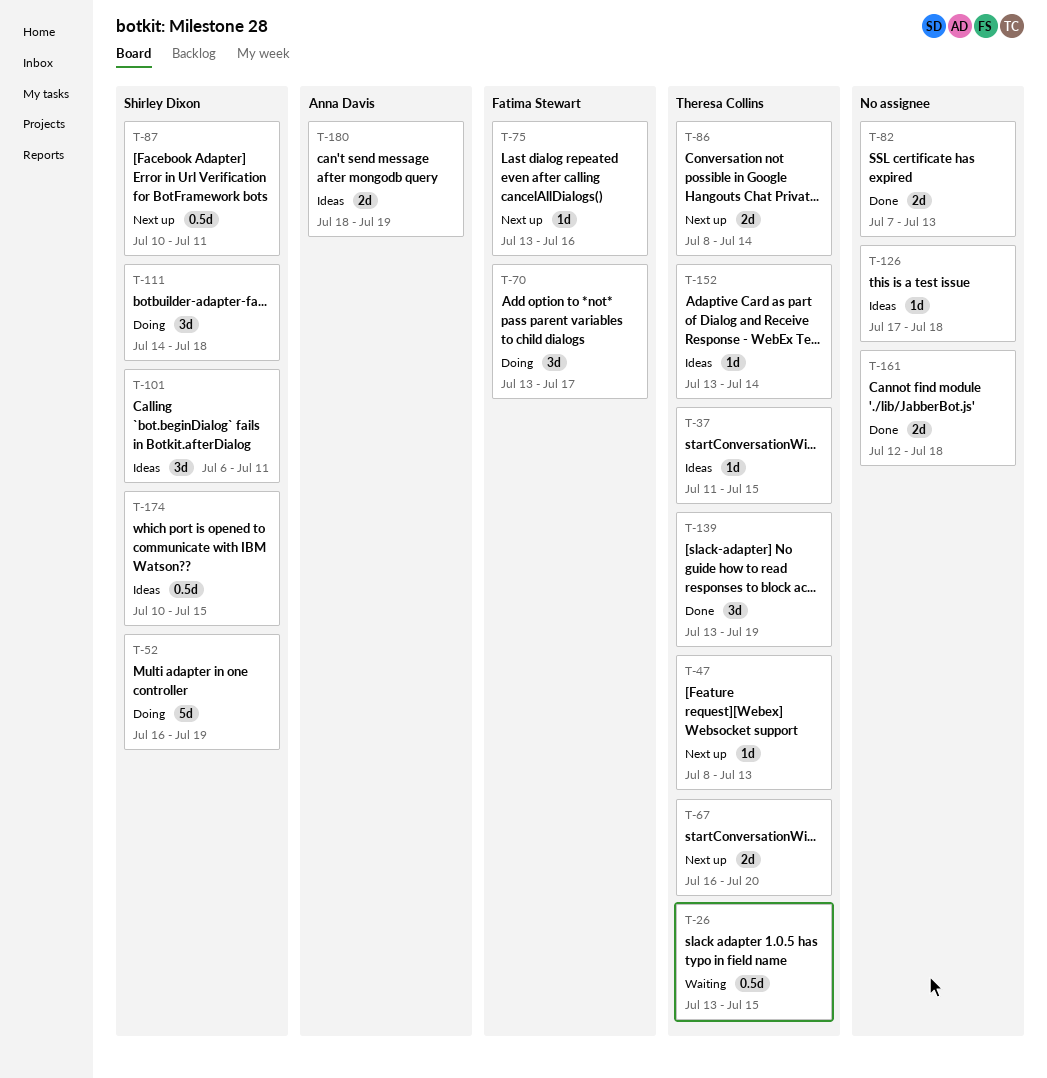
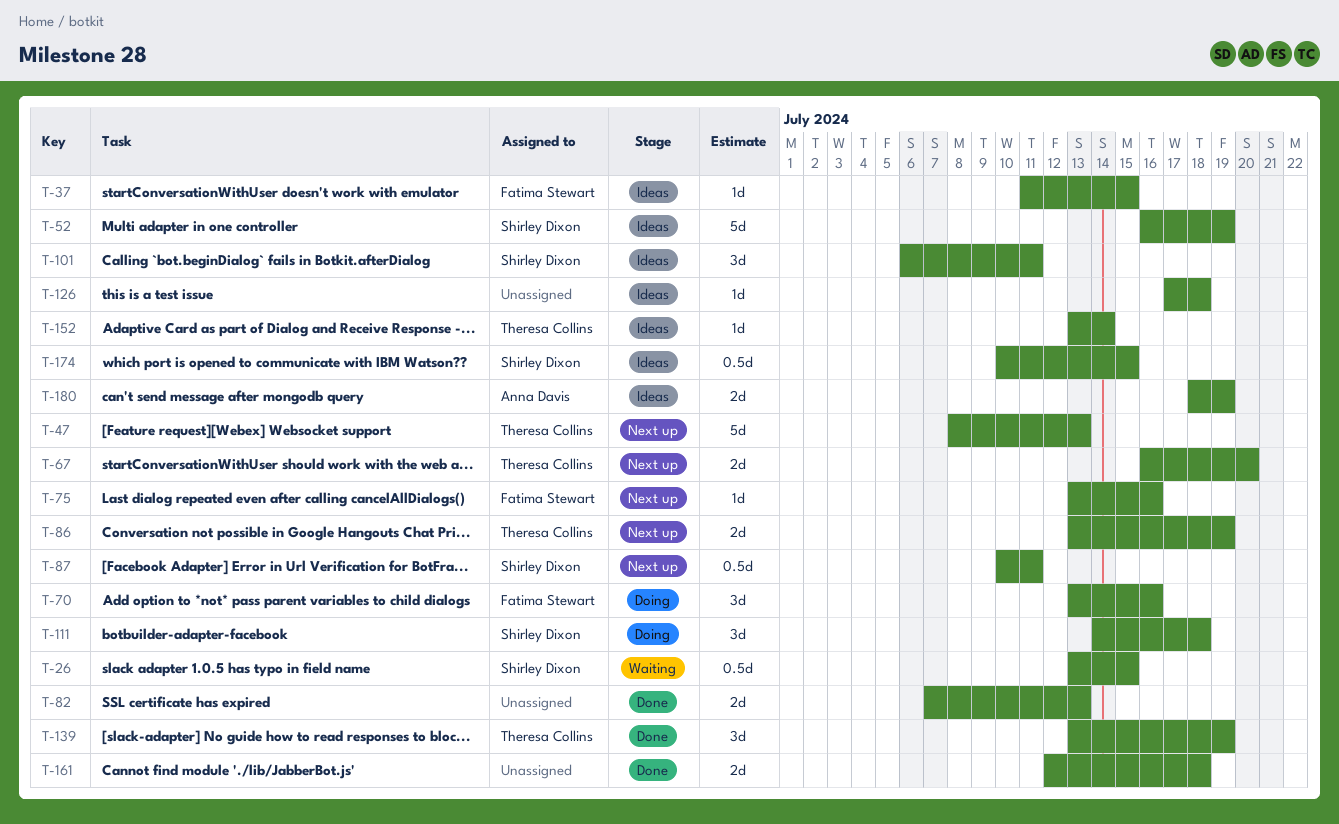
T-26, owner: Theresa Collins -> Shirley Dixon
T-37, owner: Theresa Collins -> Fatima Stewart
T-47, estimate: 1d -> 5d
T-52, status: Doing -> Ideas
T-70, due: Jul 17 -> Jul 16
T-86, start: Jul 8 -> Jul 13
T-86, due: Jul 14 -> Jul 19

